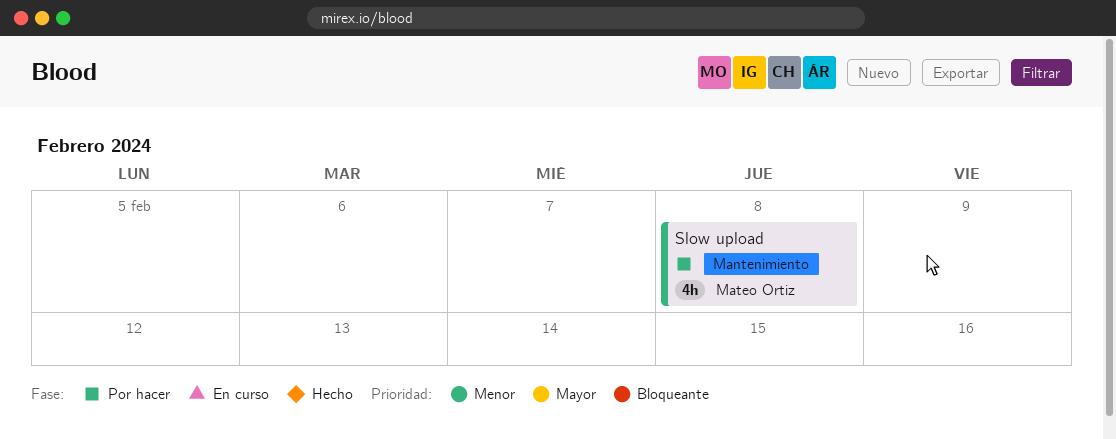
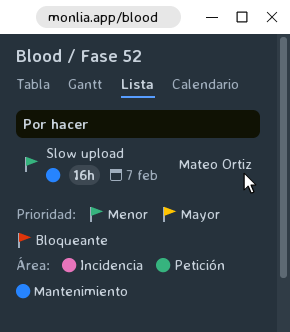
Slow upload, estimate: 4h -> 16h
Slow upload, due: Feb 8 -> Feb 7

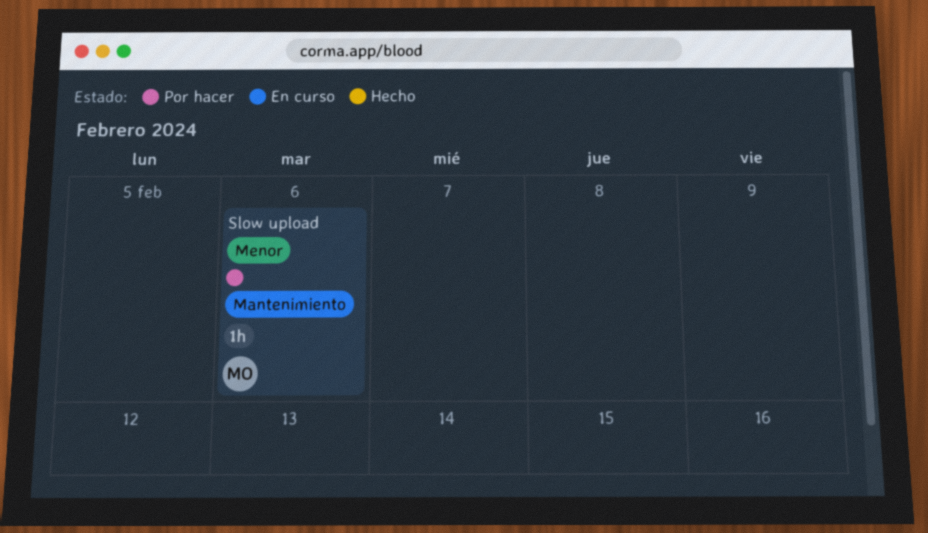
Slow upload, estimate: 16h -> 1h
Slow upload, due: Feb 7 -> Feb 6

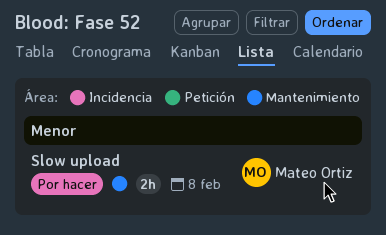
Slow upload, estimate: 1h -> 2h
Slow upload, due: Feb 6 -> Feb 8

